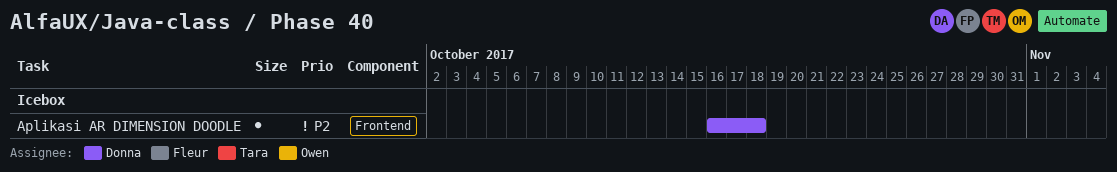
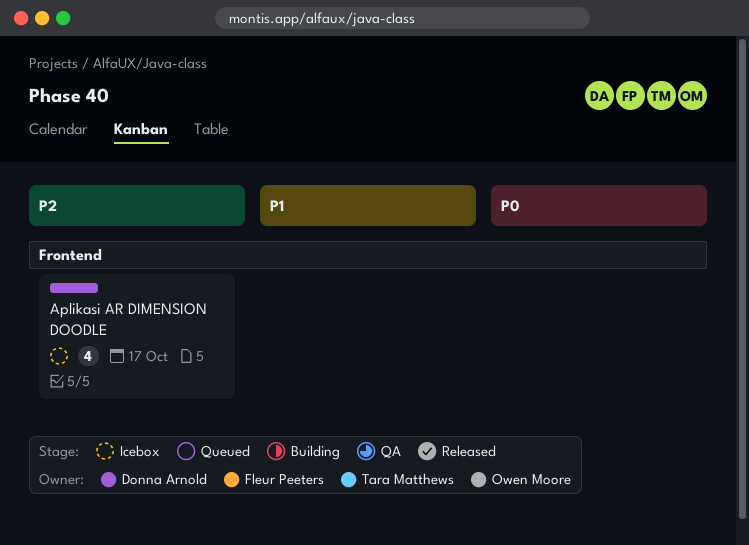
Aplikasi AR DIMENSION DOODLE, estimate: 1 -> 4
Aplikasi AR DIMENSION DOODLE, due: Oct 18 -> Oct 17

